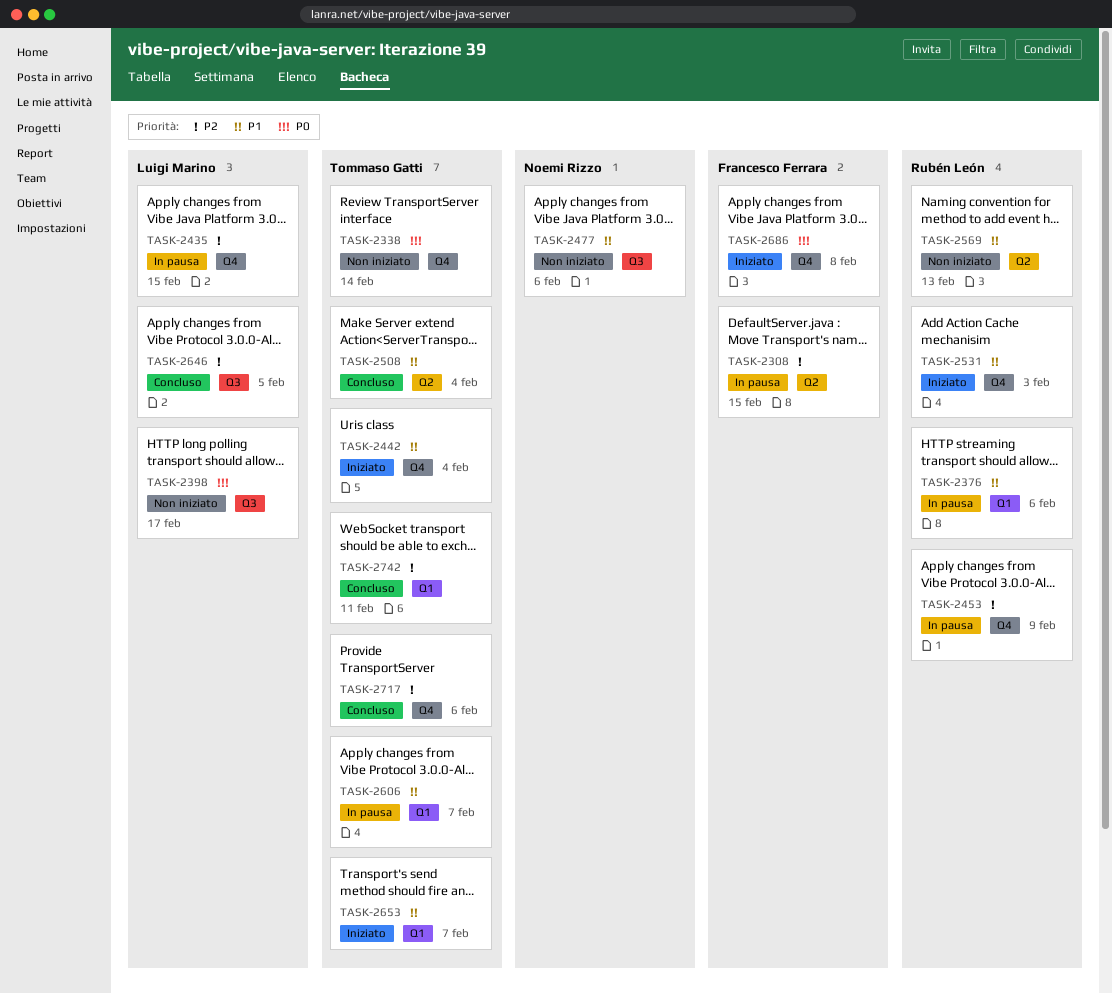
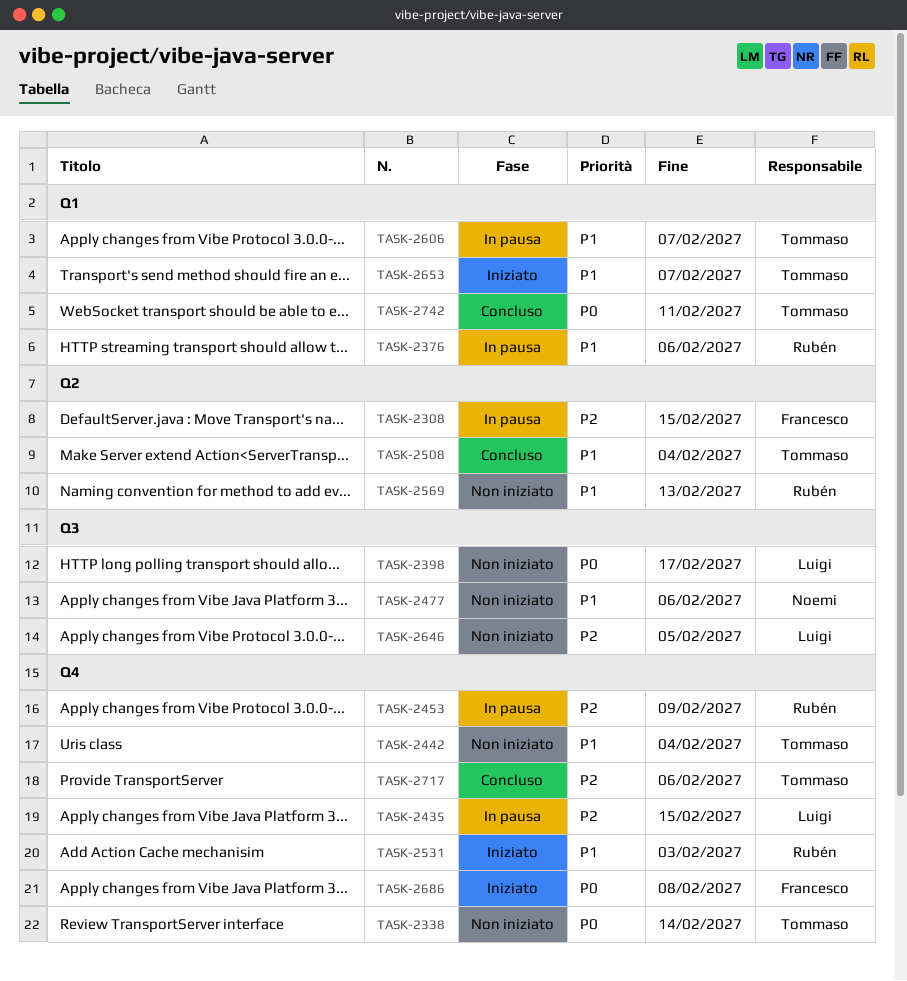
TASK-2442, status: Iniziato -> Non iniziato
TASK-2646, status: Concluso -> Non iniziato
TASK-2742, priority: P2 -> P0

